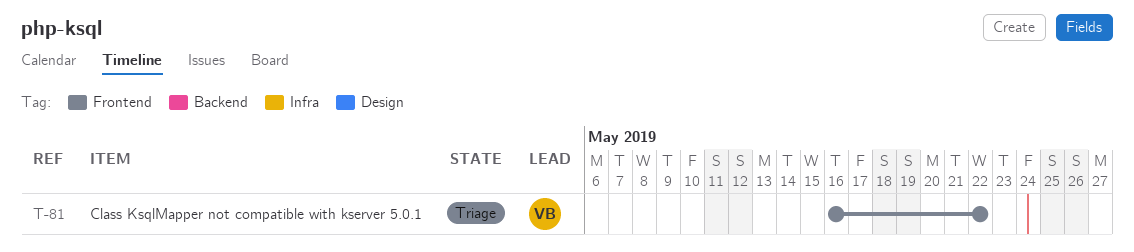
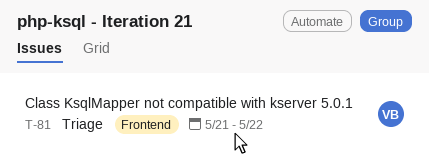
T-81, start: May 16 -> May 21

